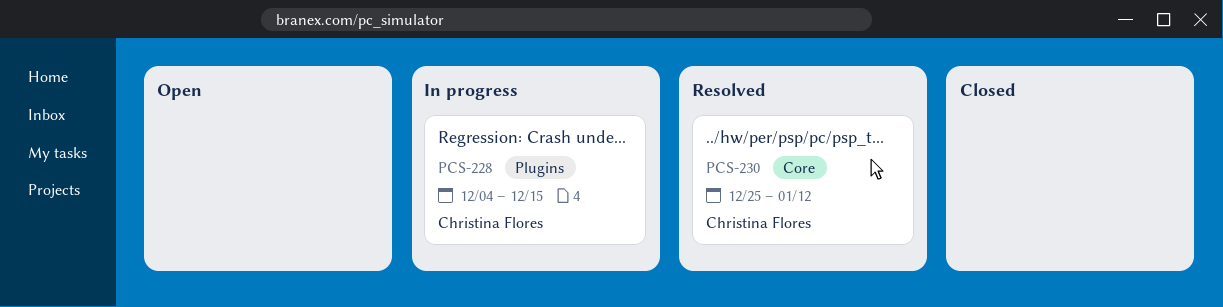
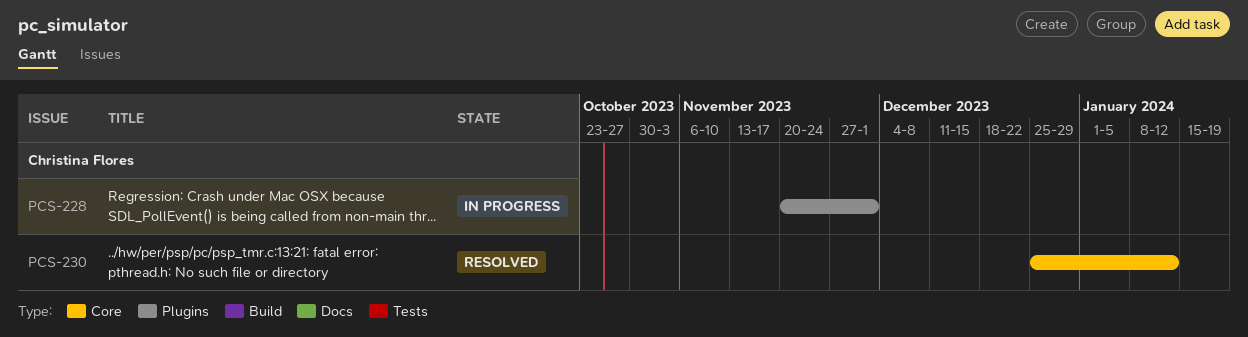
PCS-228, start: Dec 4 -> Nov 20
PCS-228, due: Dec 15 -> Dec 1

